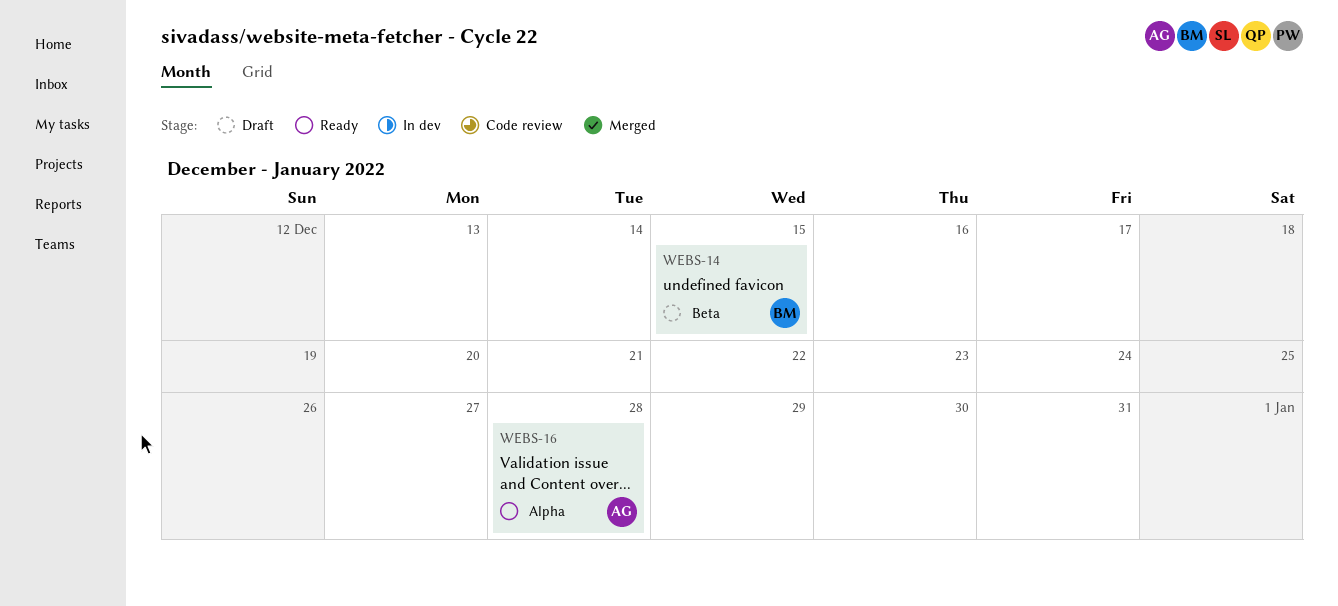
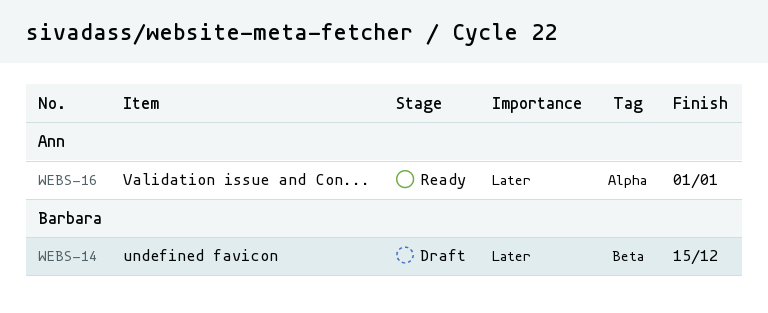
WEBS-16, due: Dec 28 -> Jan 1

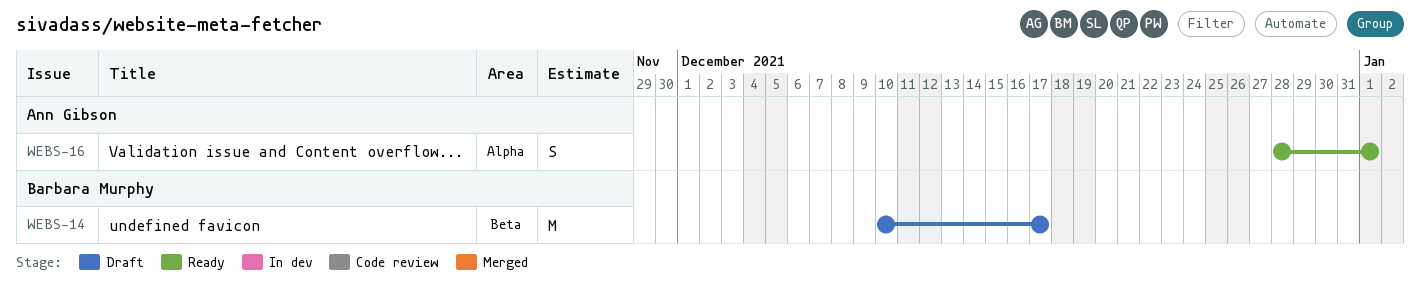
WEBS-14, due: Dec 15 -> Dec 17

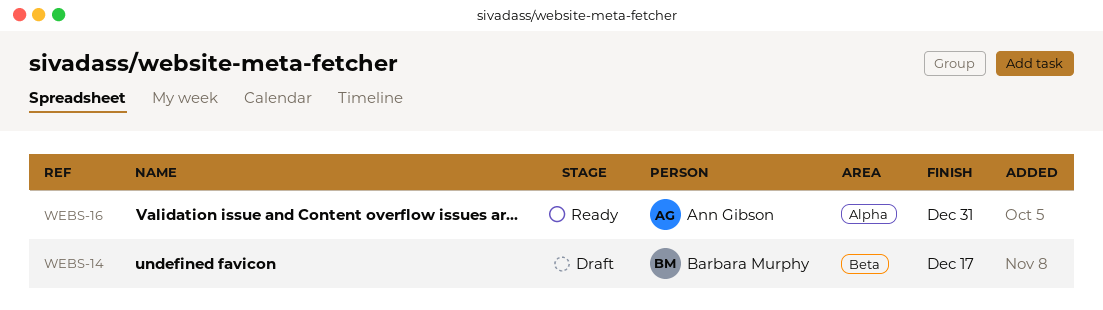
WEBS-16, due: Jan 1 -> Dec 31

